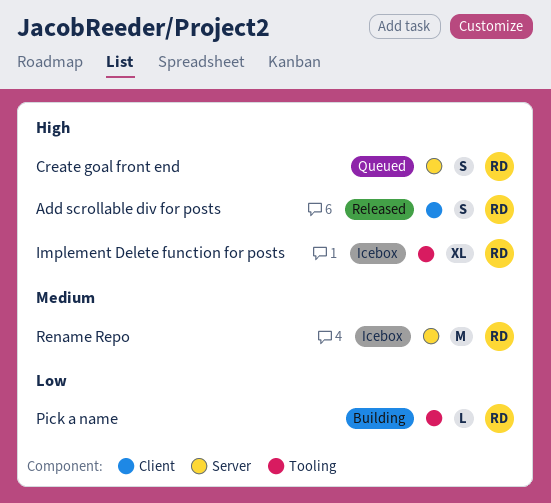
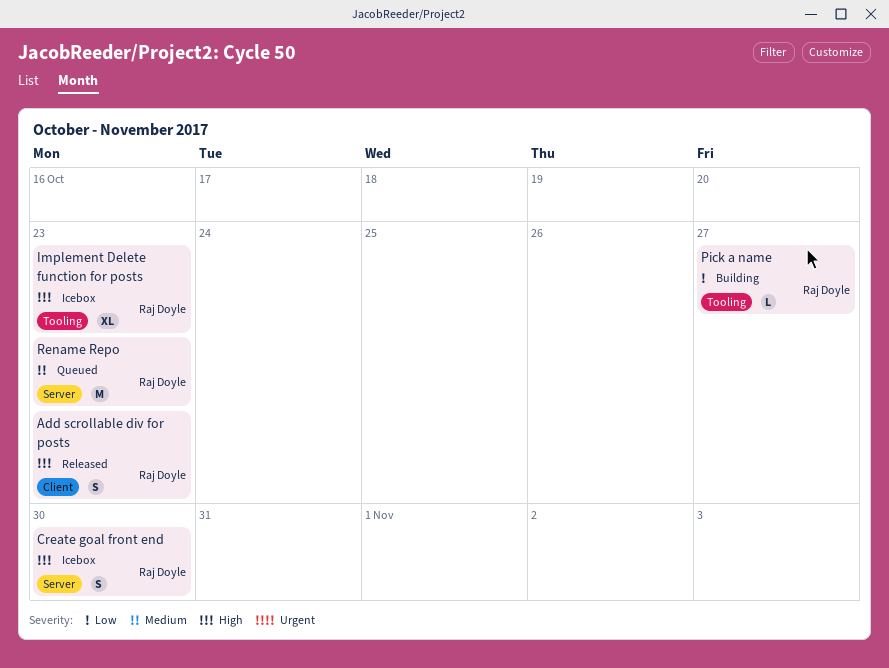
Create goal front end, status: Queued -> Icebox
Rename Repo, status: Icebox -> Queued

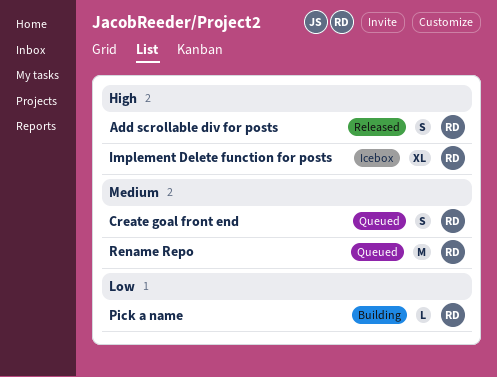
Create goal front end, status: Icebox -> Queued
Create goal front end, priority: High -> Medium

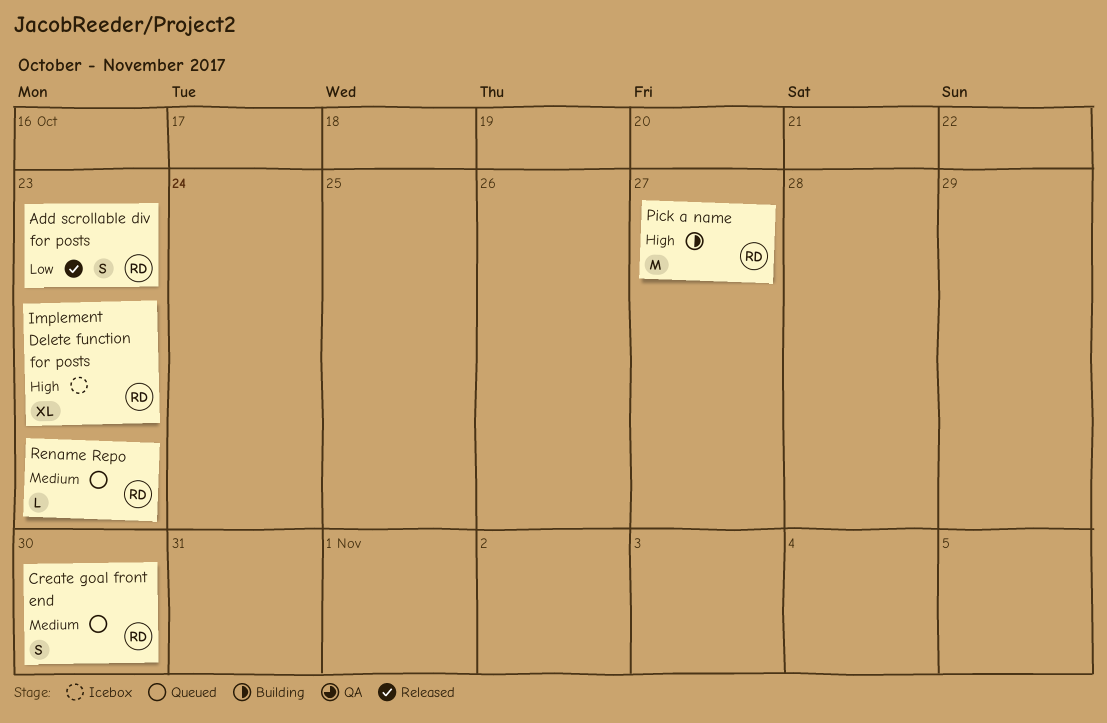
Add scrollable div for posts, priority: High -> Low
Pick a name, priority: Low -> High
Pick a name, estimate: L -> M
Rename Repo, estimate: M -> L

